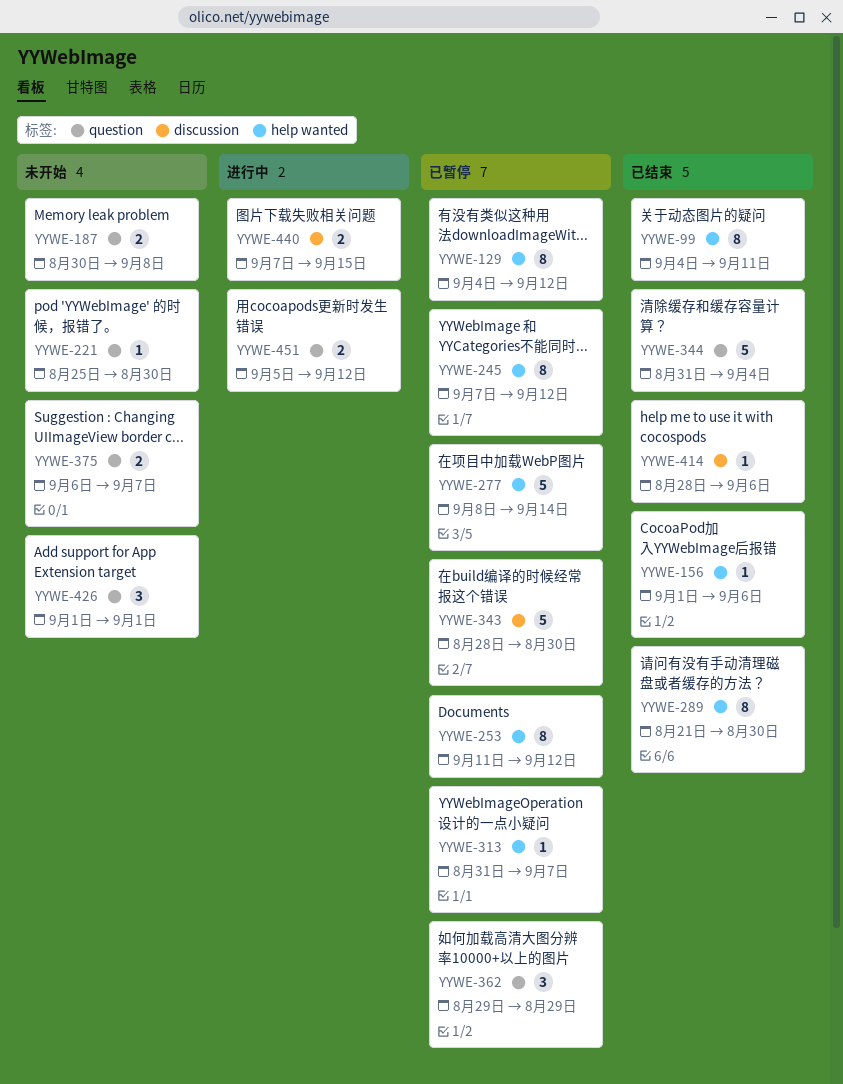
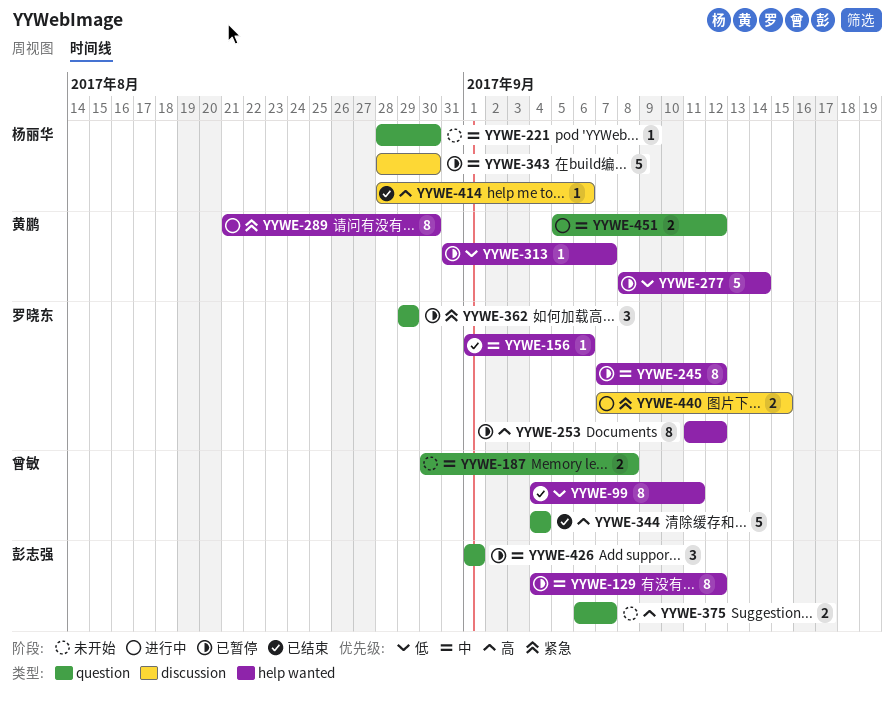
YYWE-221, start: Aug 25 -> Aug 28
YYWE-289, status: 已结束 -> 进行中
YYWE-344, start: Aug 31 -> Sep 4
YYWE-426, status: 未开始 -> 已暂停

